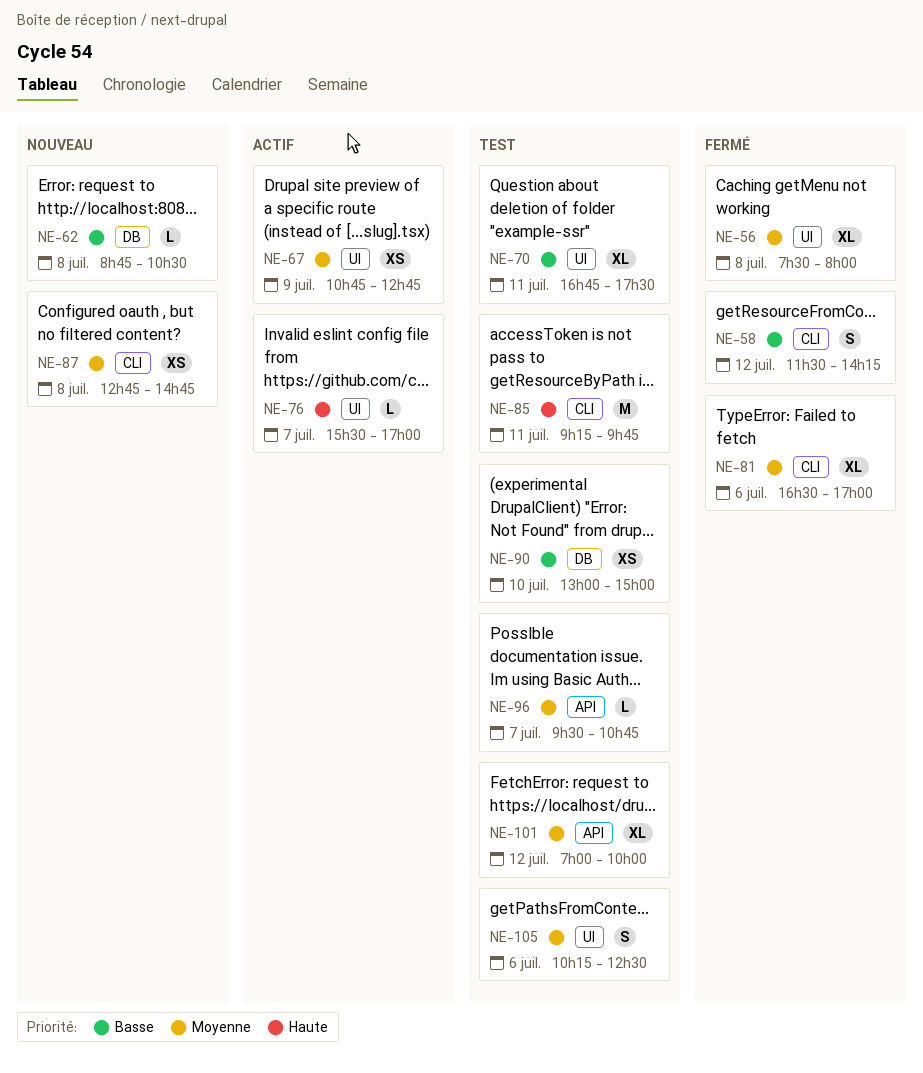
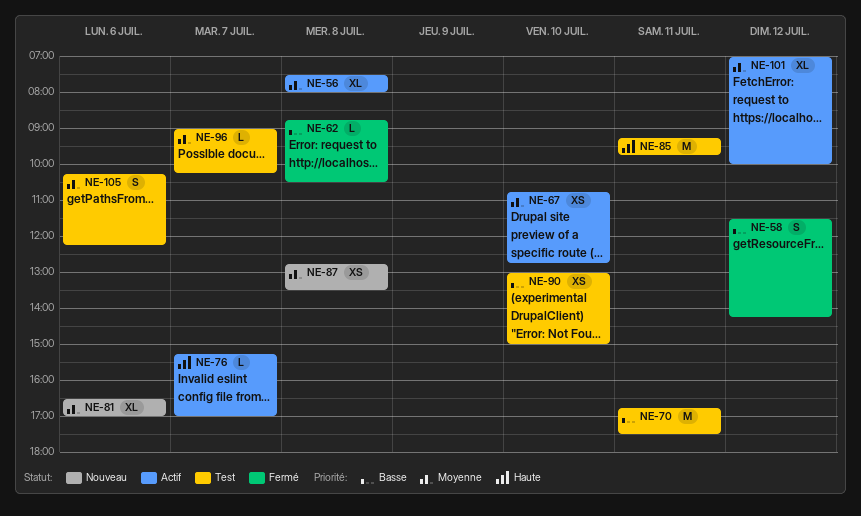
NE-56, status: Fermé -> Actif
NE-62, status: Nouveau -> Fermé
NE-67, day: Jul 9 -> Jul 10
NE-70, estimate: XL -> M
NE-76, begins: 15:30 -> 15:15
NE-81, status: Fermé -> Nouveau
NE-87, ends: 14:45 -> 13:30
NE-96, begins: 09:30 -> 09:00
NE-96, ends: 10:45 -> 10:15
NE-101, status: Test -> Actif
NE-105, ends: 12:30 -> 12:15

